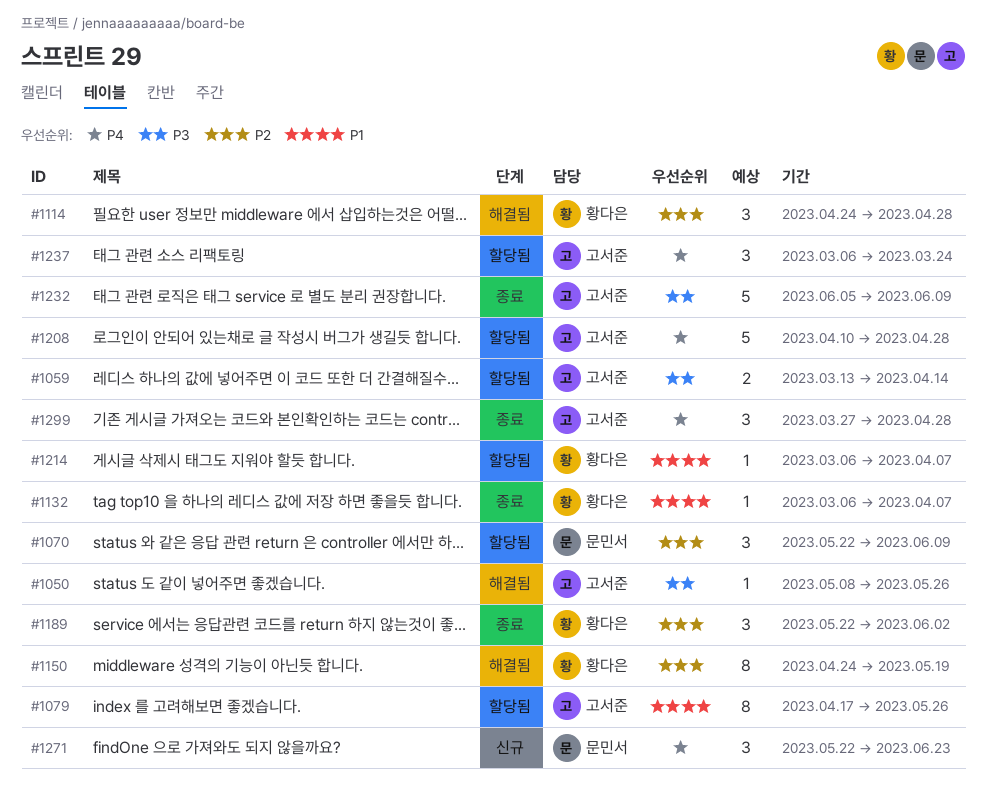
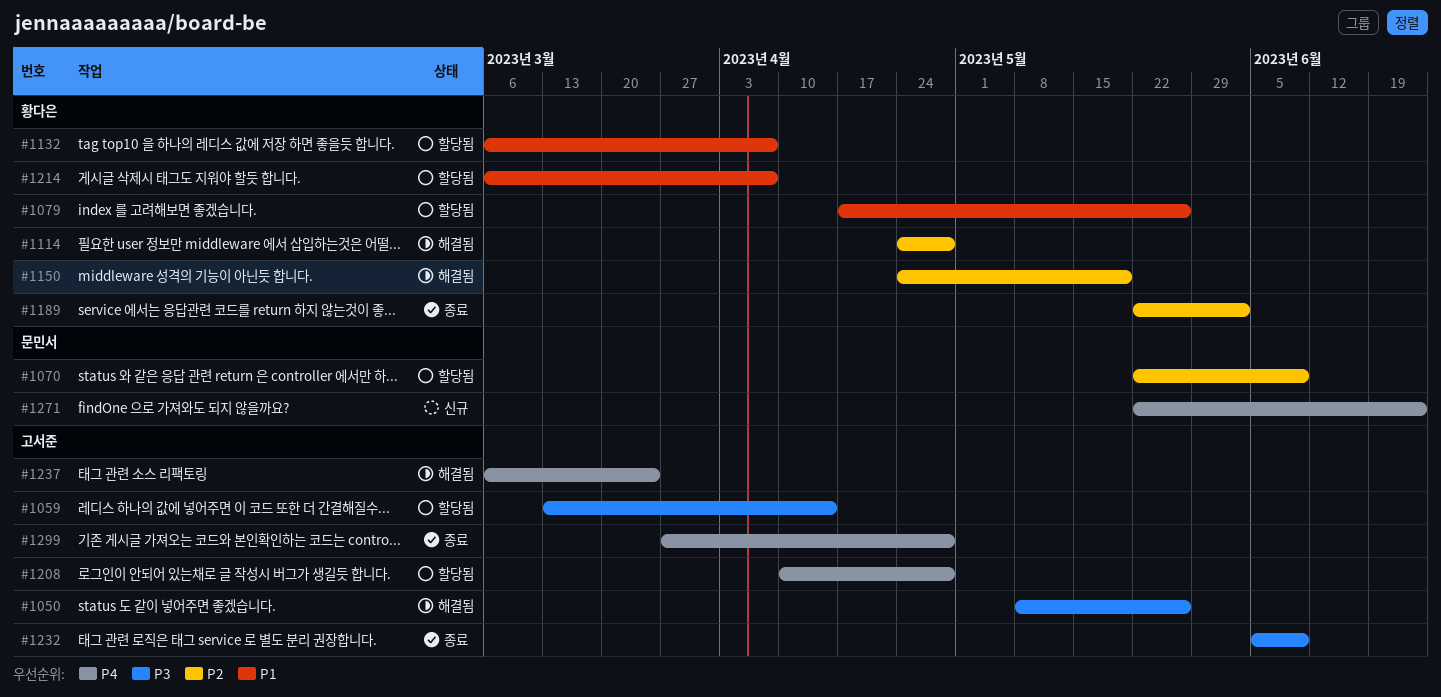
#1079, owner: 고서준 -> 황다은
#1132, status: 종료 -> 할당됨
#1237, status: 할당됨 -> 해결됨

